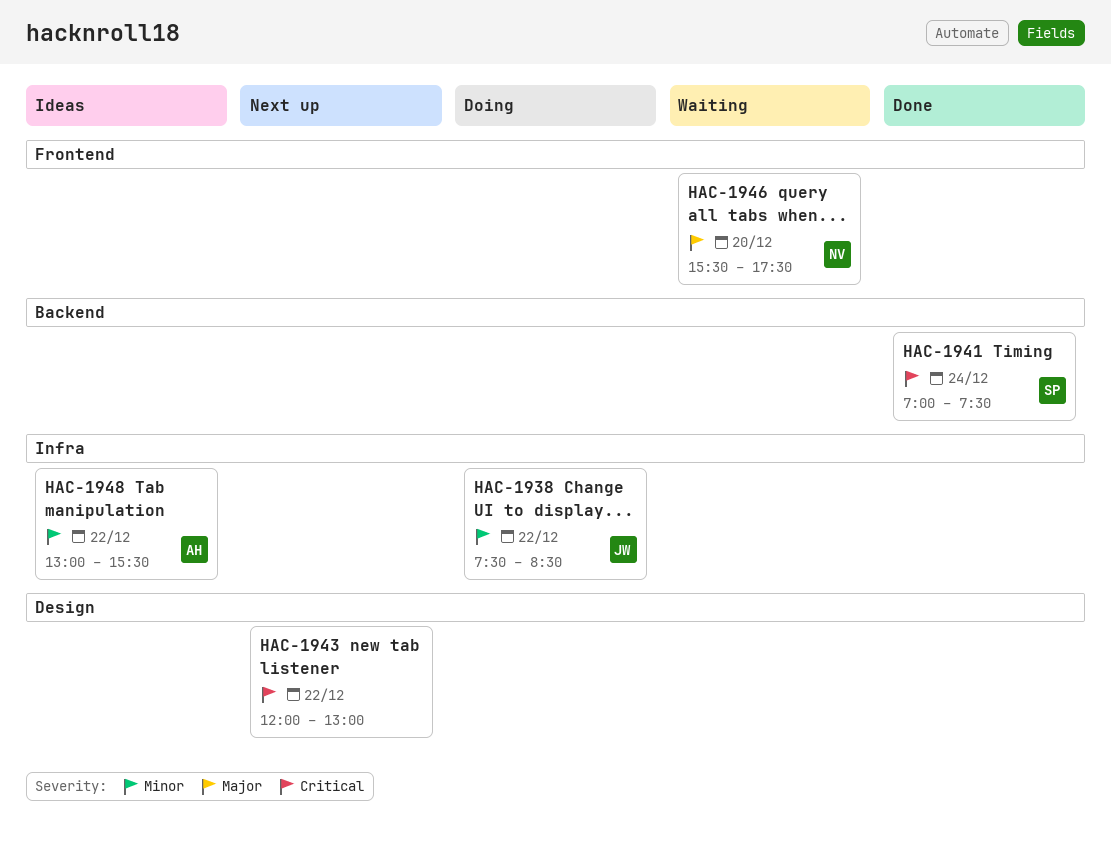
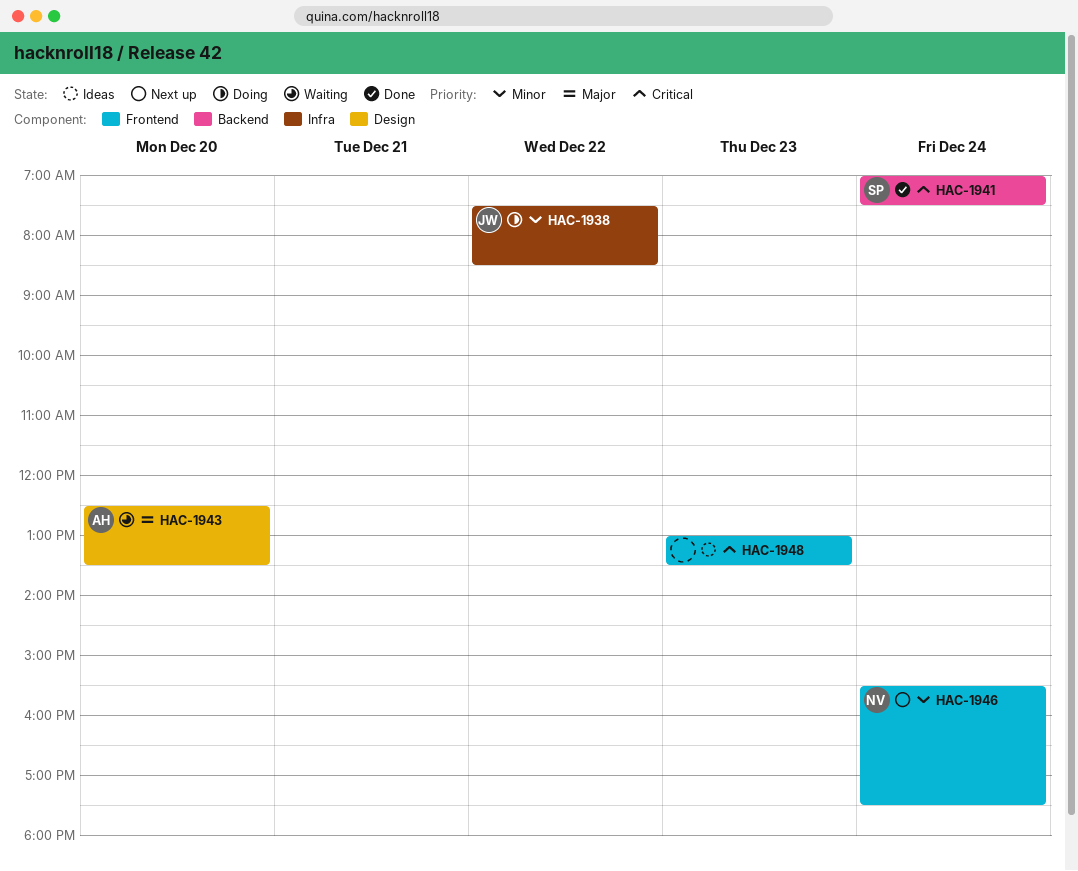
HAC-1943, status: Next up -> Waiting
HAC-1943, owner: none -> AH
HAC-1943, priority: Critical -> Major
HAC-1943, day: Dec 22 -> Dec 20
HAC-1943, begins: 12:00 -> 12:30
HAC-1943, ends: 13:00 -> 13:30
HAC-1946, status: Waiting -> Next up
HAC-1946, priority: Major -> Minor
HAC-1946, day: Dec 20 -> Dec 24
HAC-1948, owner: AH -> none
HAC-1948, priority: Minor -> Critical
HAC-1948, label: Infra -> Frontend
HAC-1948, day: Dec 22 -> Dec 23
HAC-1948, ends: 15:30 -> 13:30

